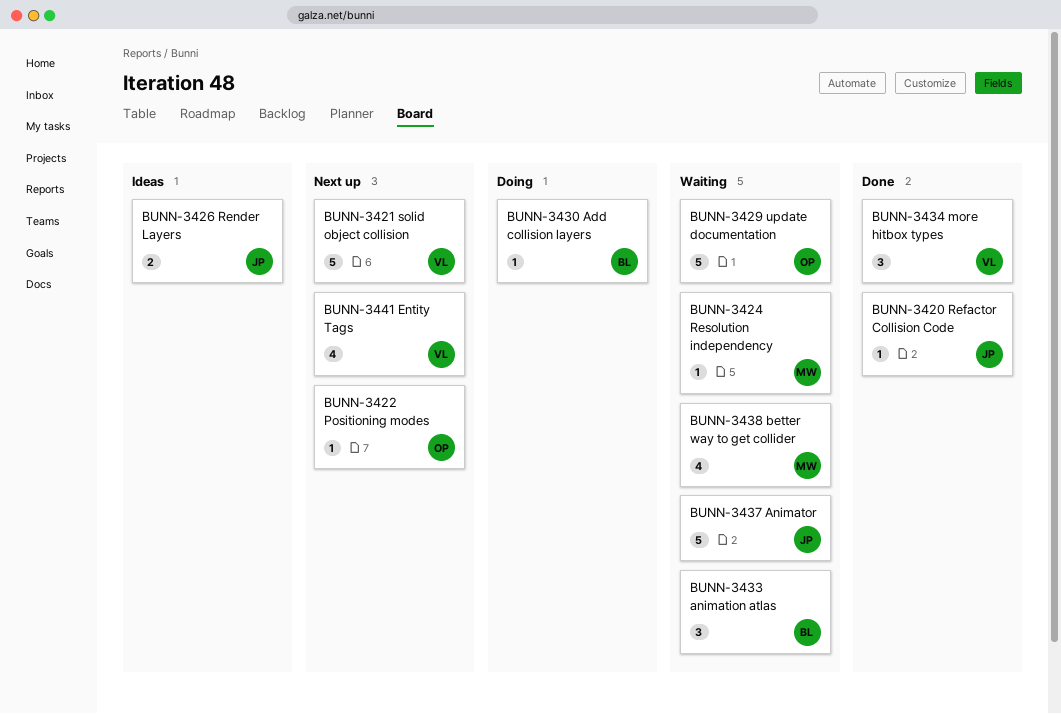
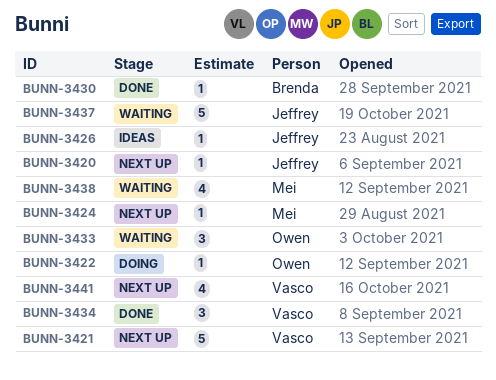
BUNN-3420, status: Done -> Next up
BUNN-3422, status: Next up -> Doing
BUNN-3424, status: Waiting -> Next up
BUNN-3426, estimate: 2 -> 1
BUNN-3429: present -> none
BUNN-3430, status: Doing -> Done
BUNN-3433, owner: Brenda -> Owen

